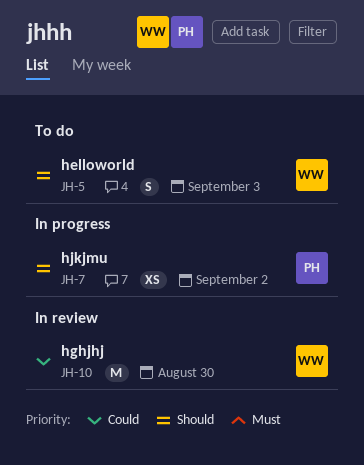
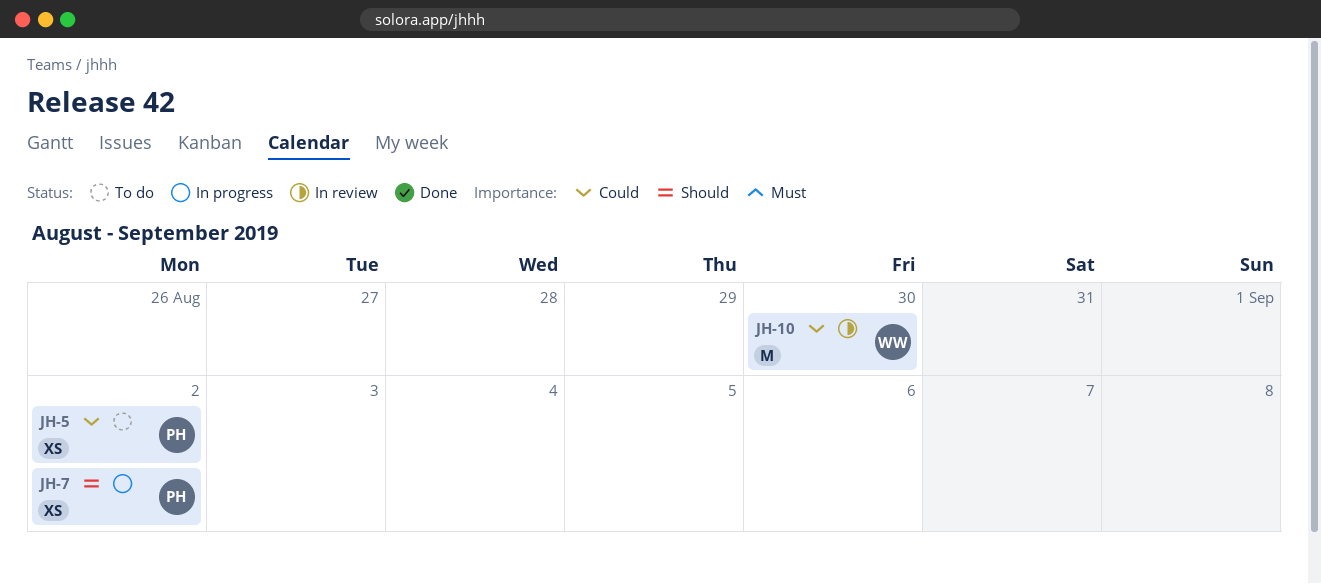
JH-5, owner: WW -> PH
JH-5, priority: Should -> Could
JH-5, estimate: S -> XS
JH-5, due: Sep 3 -> Sep 2

